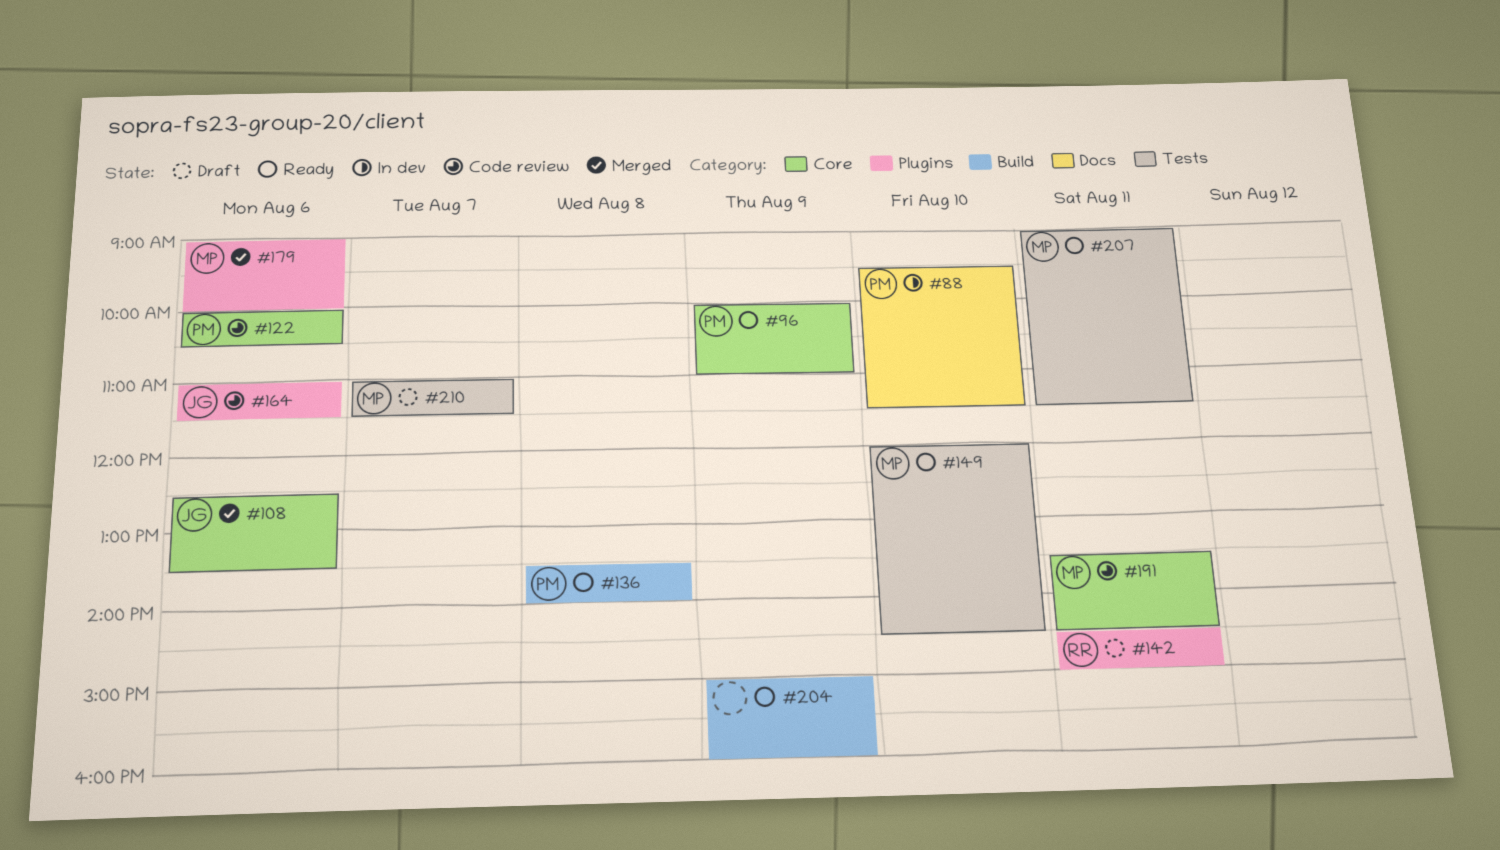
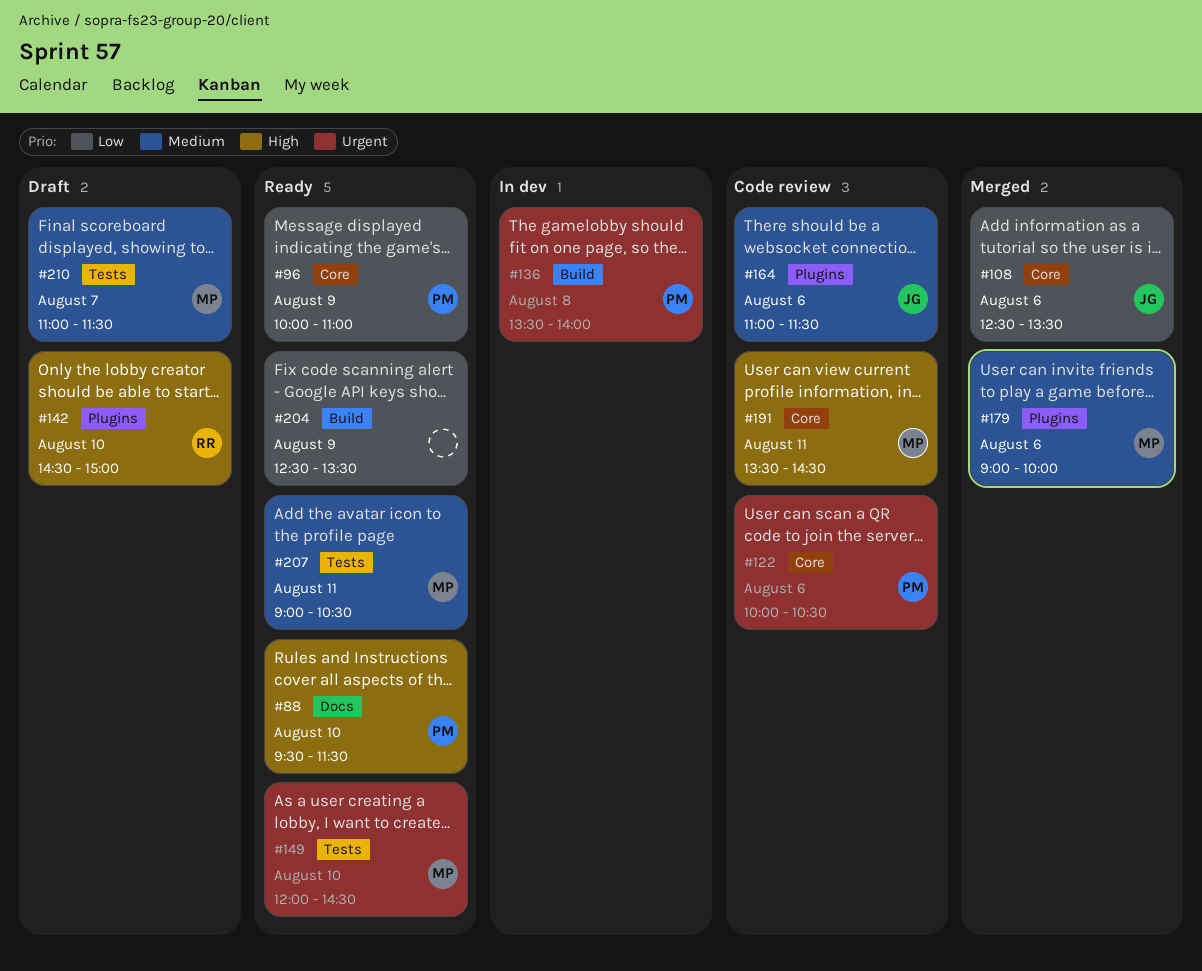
#88, status: In dev -> Ready
#136, status: Ready -> In dev
#142, day: Aug 11 -> Aug 10
#204, begins: 15:00 -> 12:30
#204, ends: 16:00 -> 13:30
#207, ends: 11:30 -> 10:30

